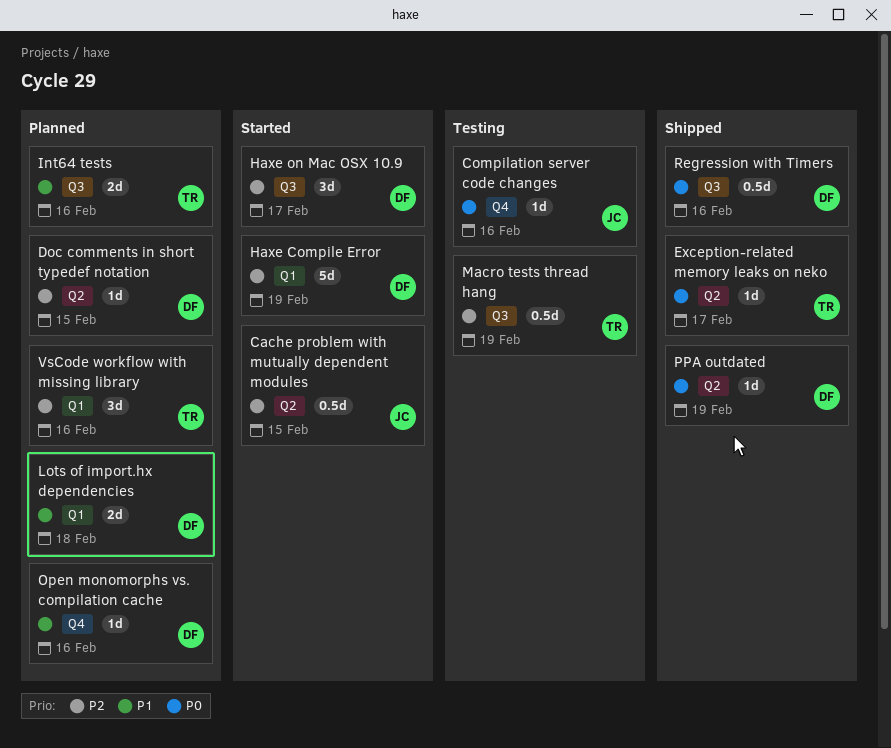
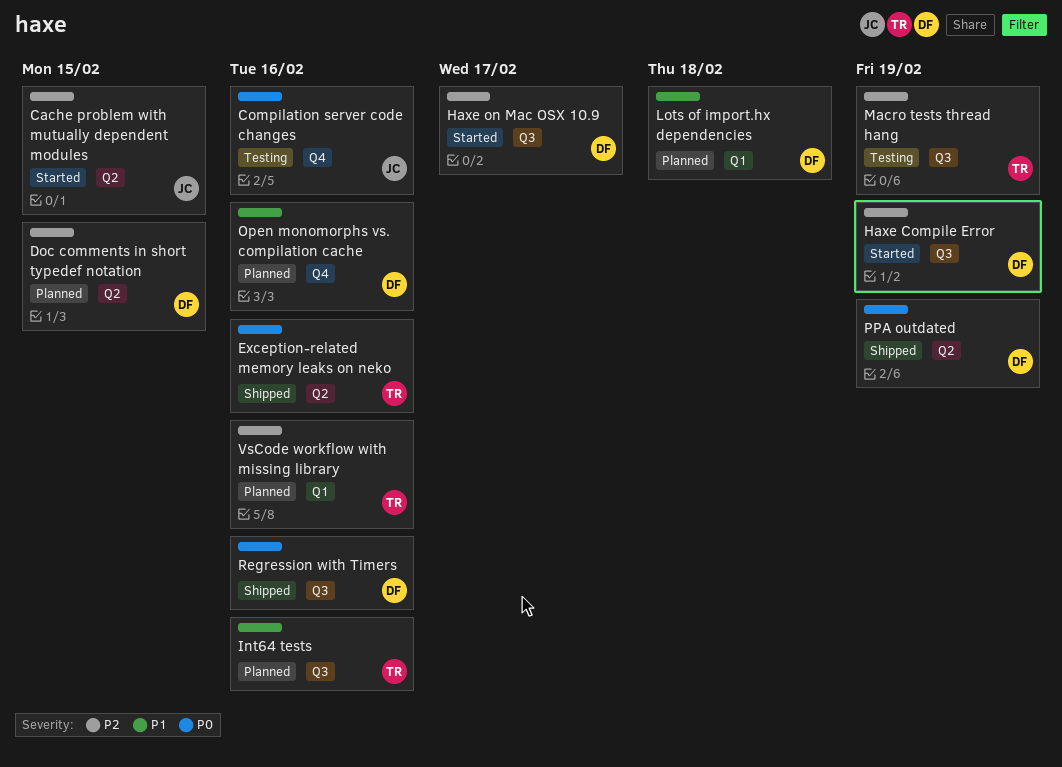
Exception-related memory leaks on neko, due: Feb 17 -> Feb 16
Haxe Compile Error, label: Q1 -> Q3

